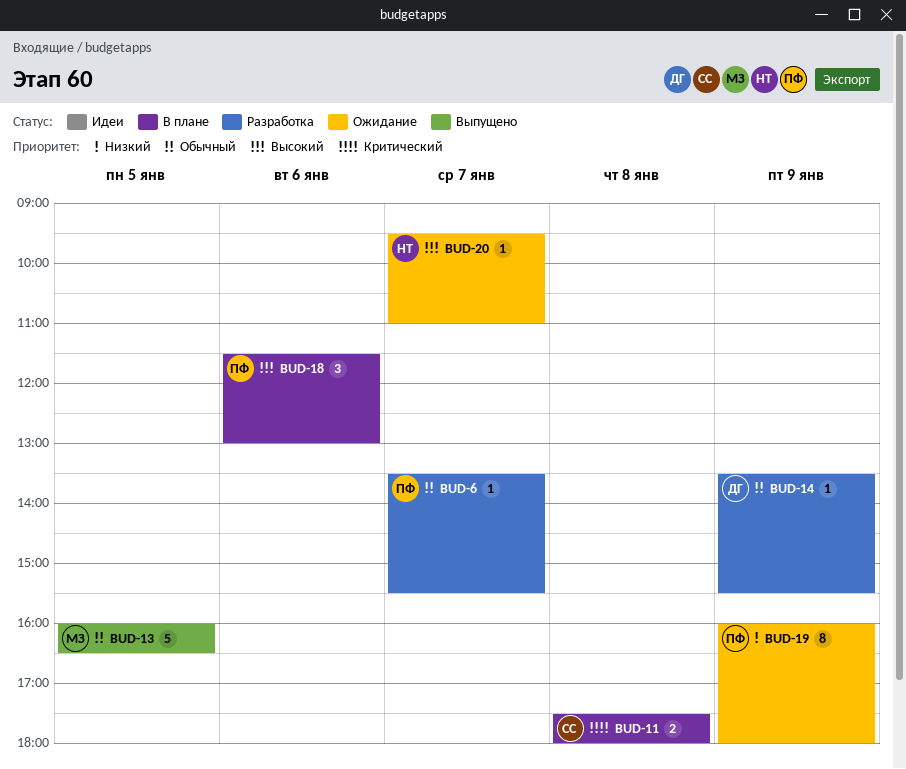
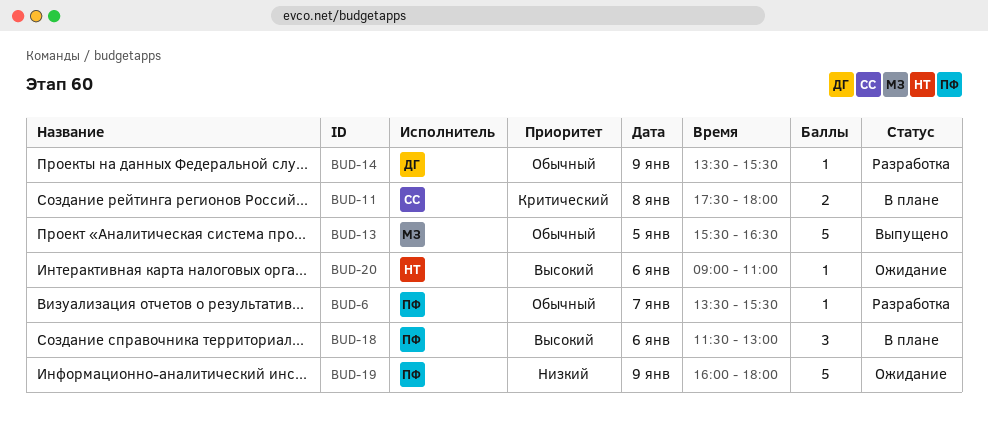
BUD-13, begins: 16:00 -> 15:30
BUD-19, estimate: 8 -> 5
BUD-20, day: Jan 7 -> Jan 6
BUD-20, begins: 09:30 -> 09:00

